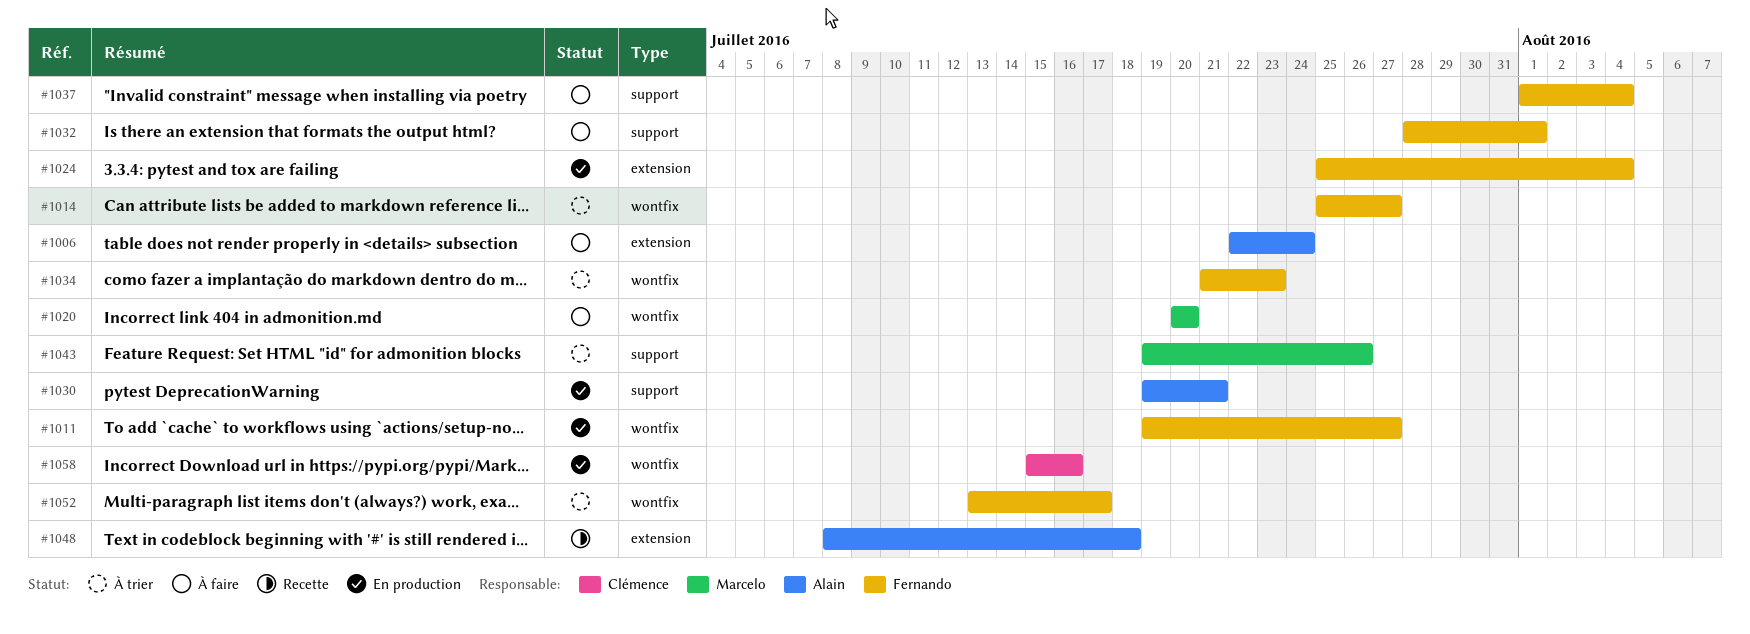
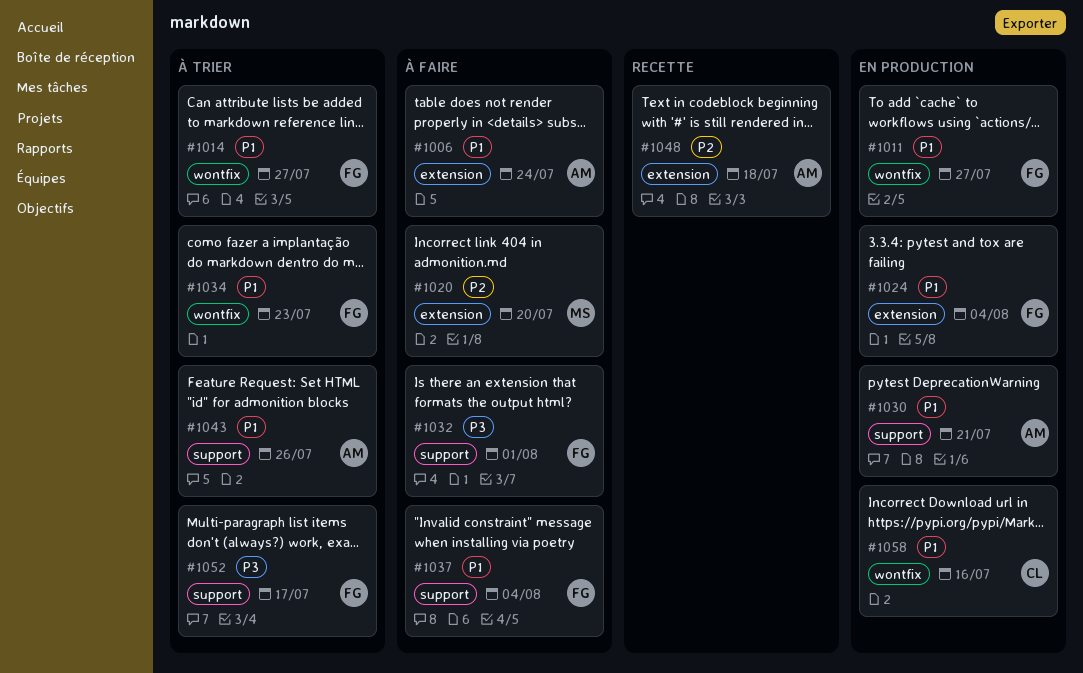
#1020, label: wontfix -> extension
#1043, owner: Marcelo -> Alain
#1052, label: wontfix -> support

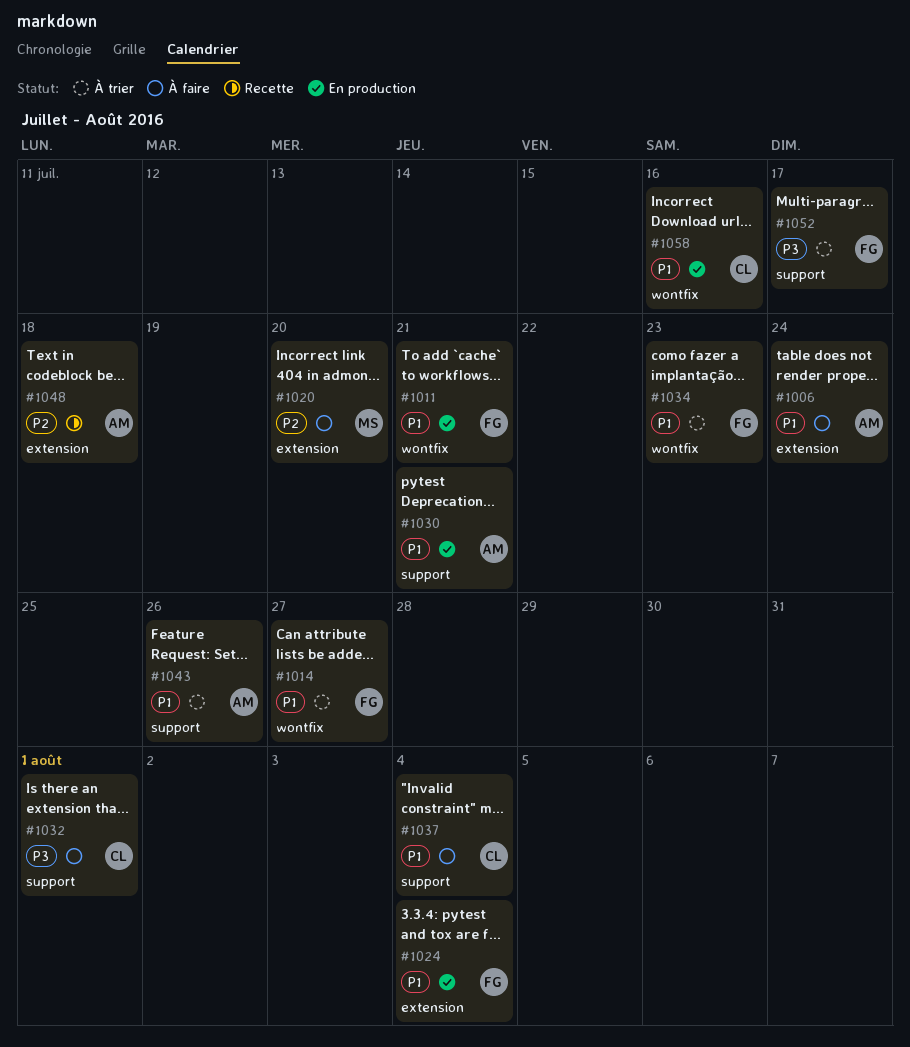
#1011, due: Jul 27 -> Jul 21
#1032, owner: FG -> CL
#1037, owner: FG -> CL

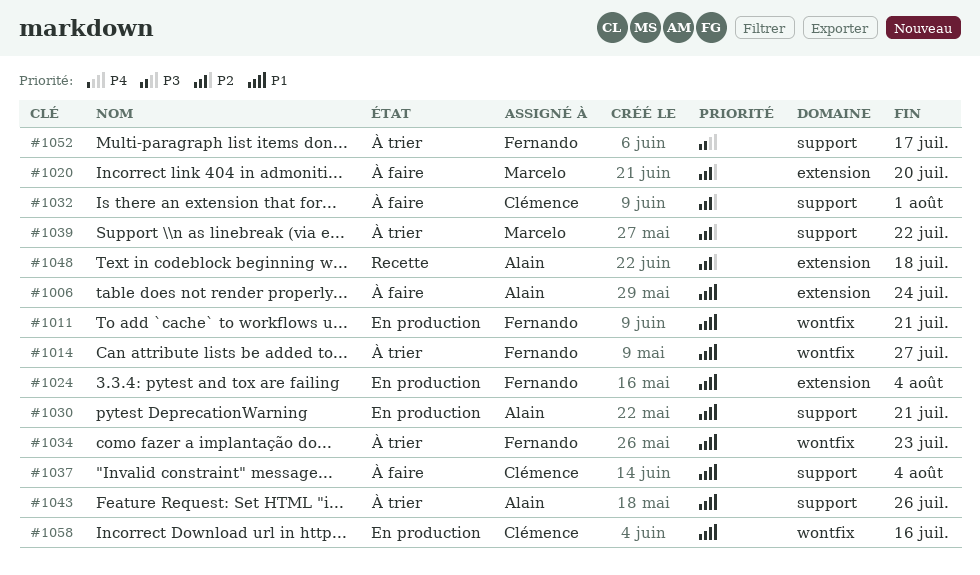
#1032, priority: P3 -> P2
#1039: none -> present

